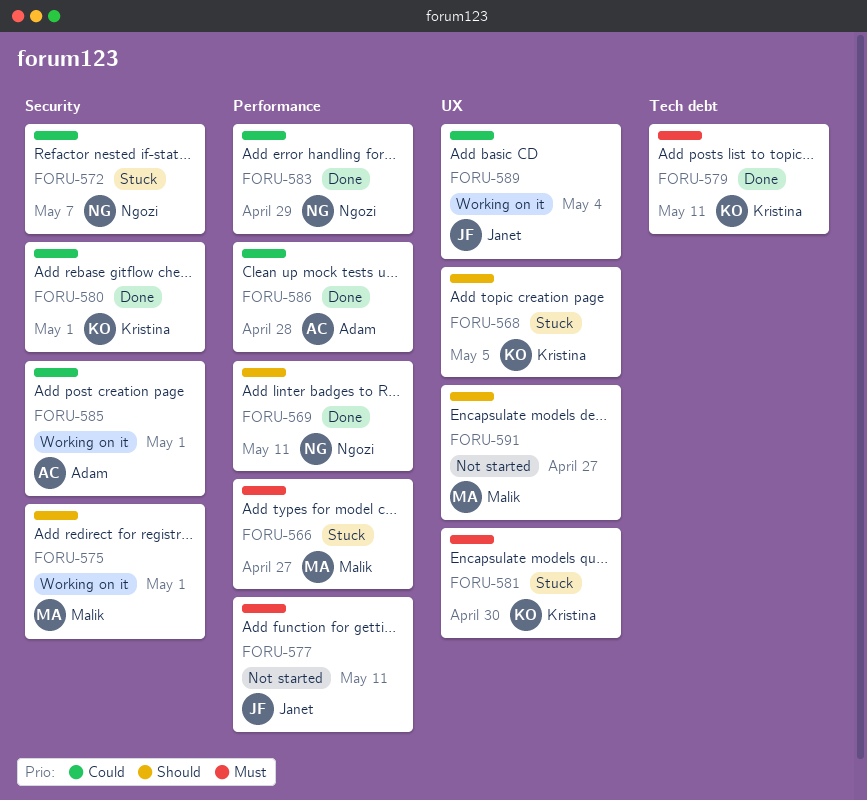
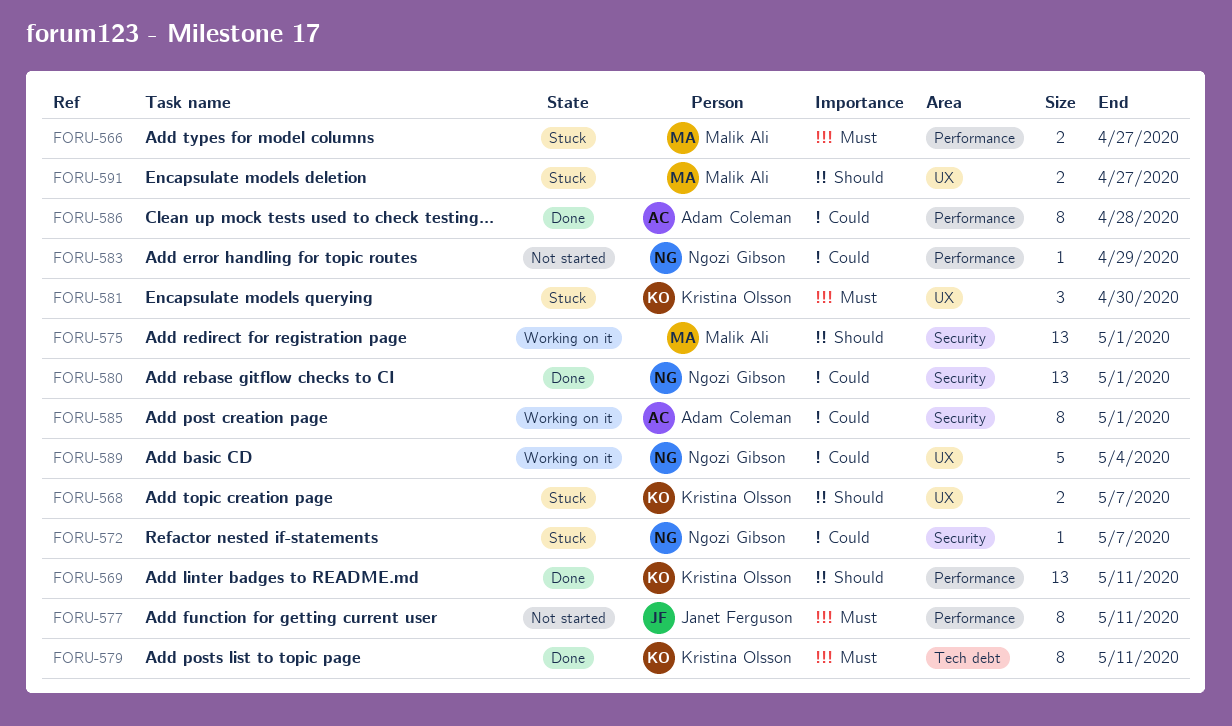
FORU-568, due: May 5 -> May 7
FORU-569, owner: Ngozi Gibson -> Kristina Olsson
FORU-580, owner: Kristina Olsson -> Ngozi Gibson
FORU-583, status: Done -> Not started
FORU-589, owner: Janet Ferguson -> Ngozi Gibson
FORU-591, status: Not started -> Stuck

